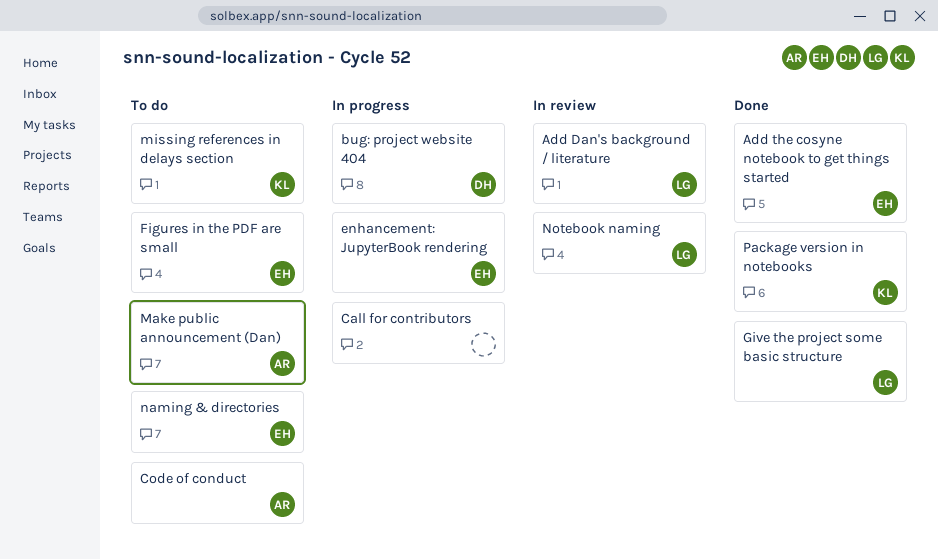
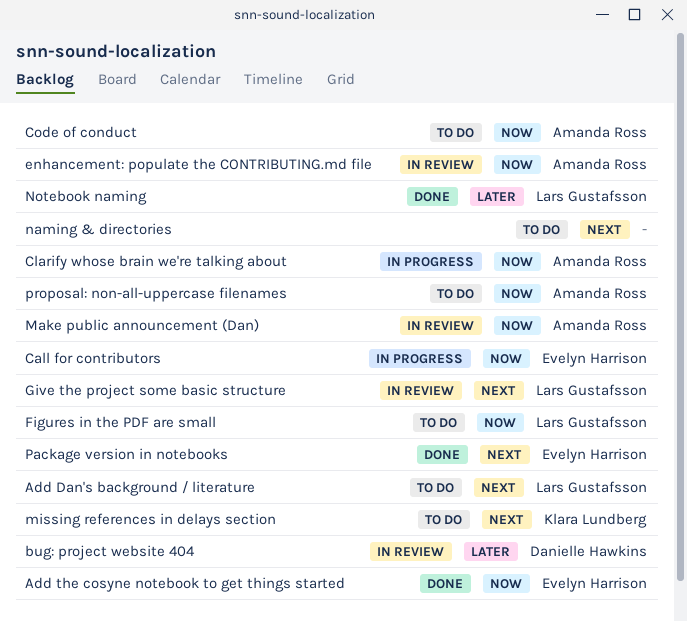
Add Dan's background / literature, status: In review -> To do
bug: project website 404, status: In progress -> In review
Call for contributors, owner: none -> Evelyn Harrison
Clarify whose brain we're talking about: none -> present
enhancement: JupyterBook rendering: present -> none
enhancement: populate the CONTRIBUTING.md file: none -> present
Figures in the PDF are small, owner: Evelyn Harrison -> Lars Gustafsson
Give the project some basic structure, status: Done -> In review
Make public announcement (Dan), status: To do -> In review
naming & directories, owner: Evelyn Harrison -> none
Notebook naming, status: In review -> Done
Package version in notebooks, owner: Klara Lundberg -> Evelyn Harrison
proposal: non-all-uppercase filenames: none -> present

